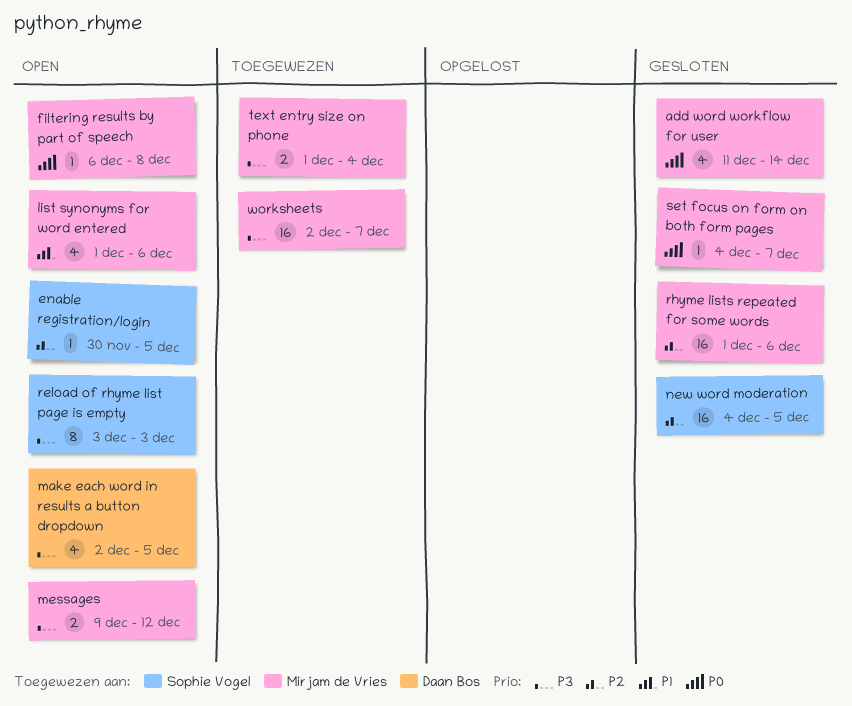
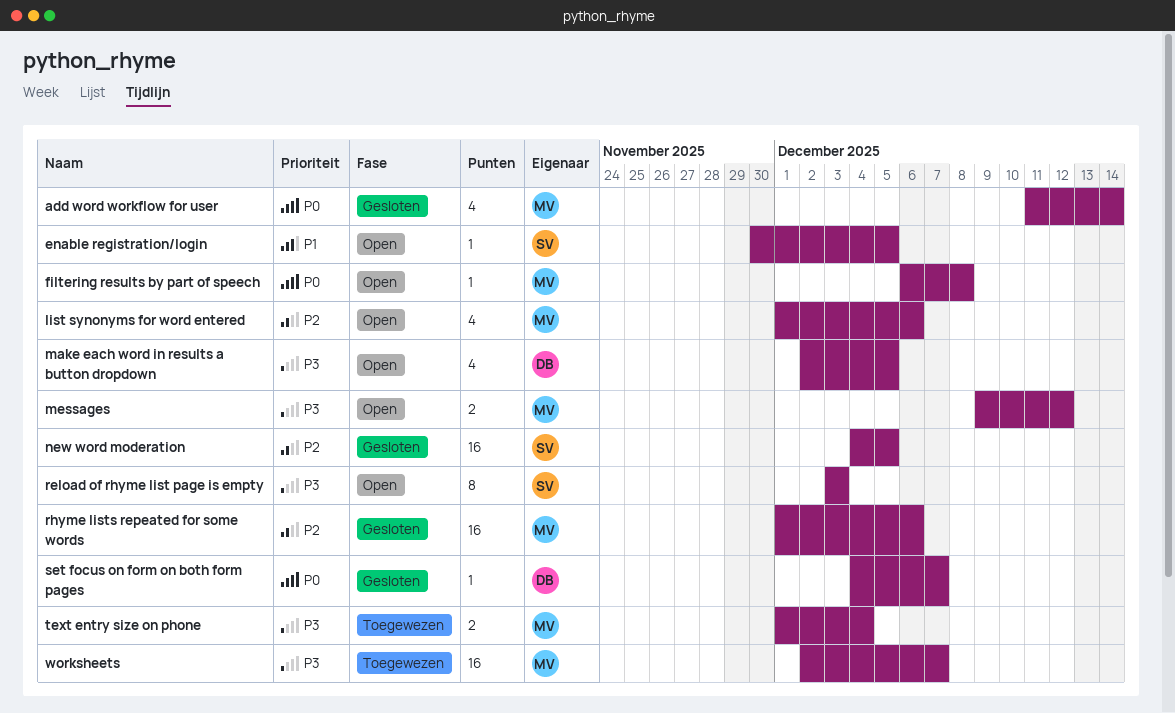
enable registration/login, priority: P2 -> P1
list synonyms for word entered, priority: P1 -> P2
set focus on form on both form pages, owner: Mirjam de Vries -> Daan Bos

